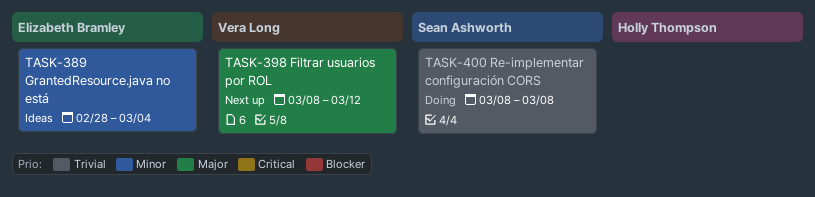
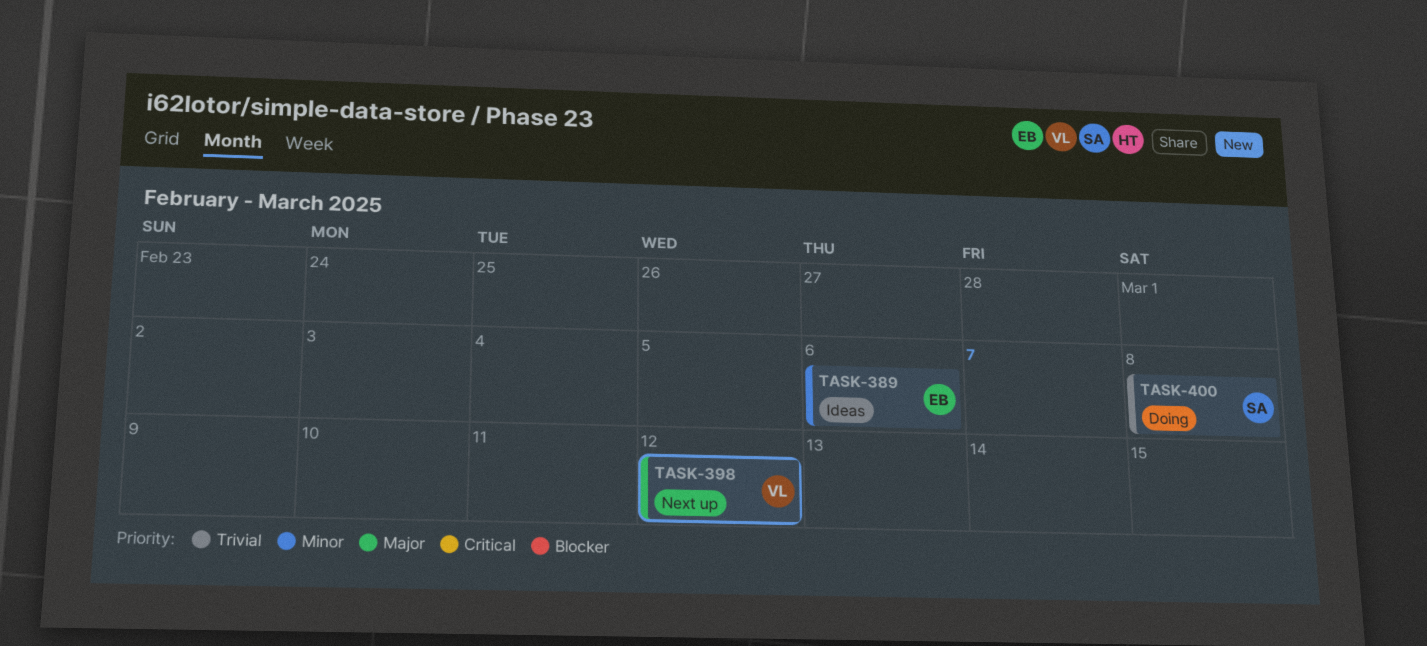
TASK-389, due: Mar 4 -> Mar 6

